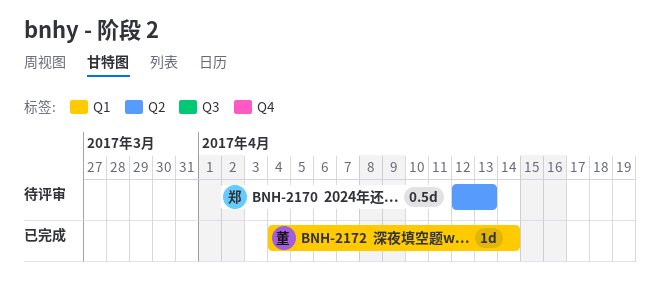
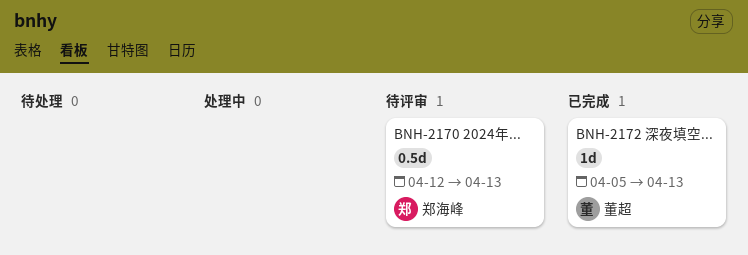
BNH-2172, start: Apr 4 -> Apr 5
BNH-2172, due: Apr 14 -> Apr 13

